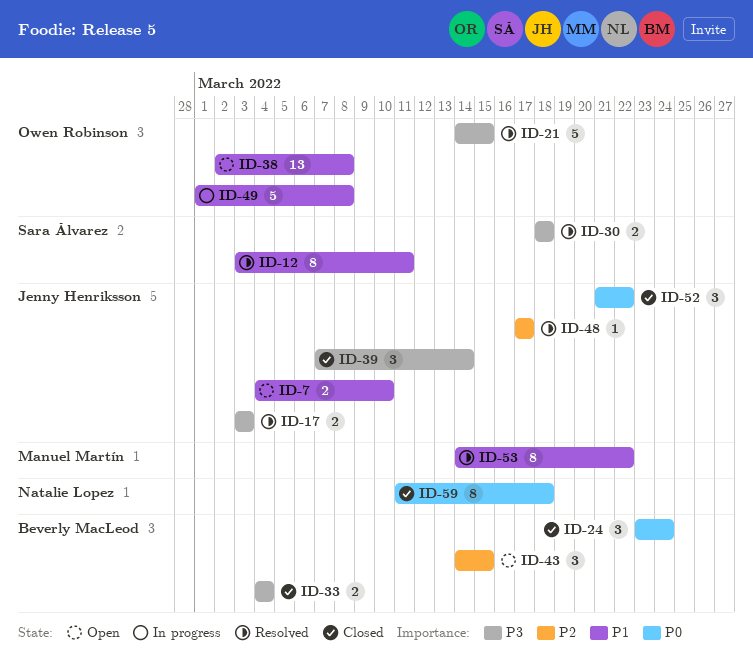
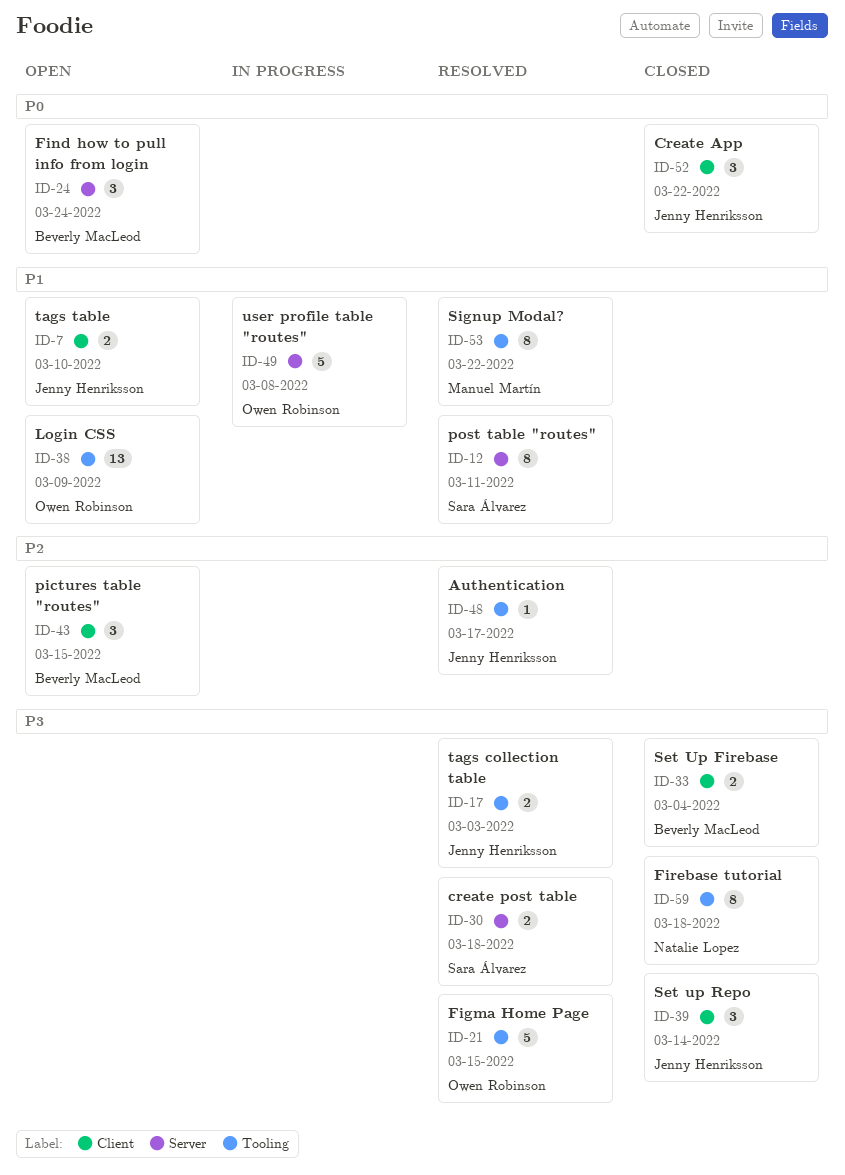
ID-24, status: Closed -> Open
ID-38, due: Mar 8 -> Mar 9
ID-59, priority: P0 -> P3

